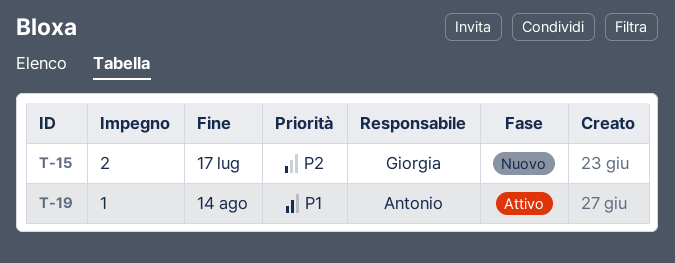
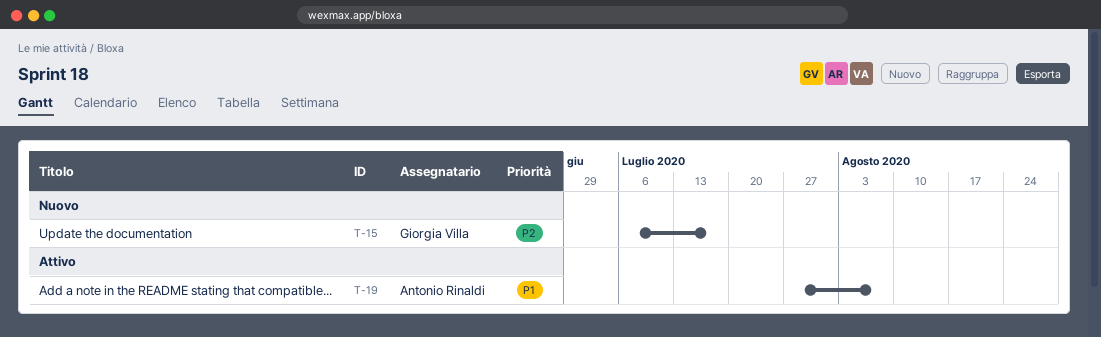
T-19, due: Aug 14 -> Aug 7

